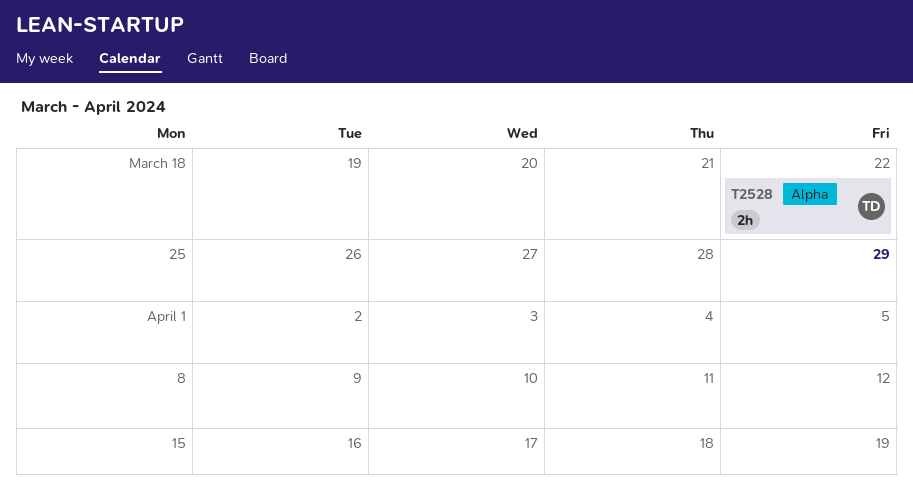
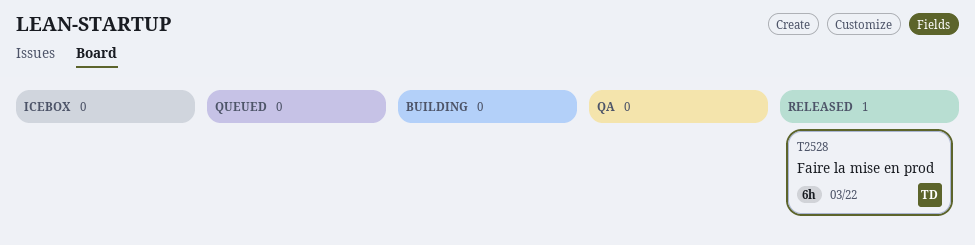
T2528, estimate: 2h -> 6h

